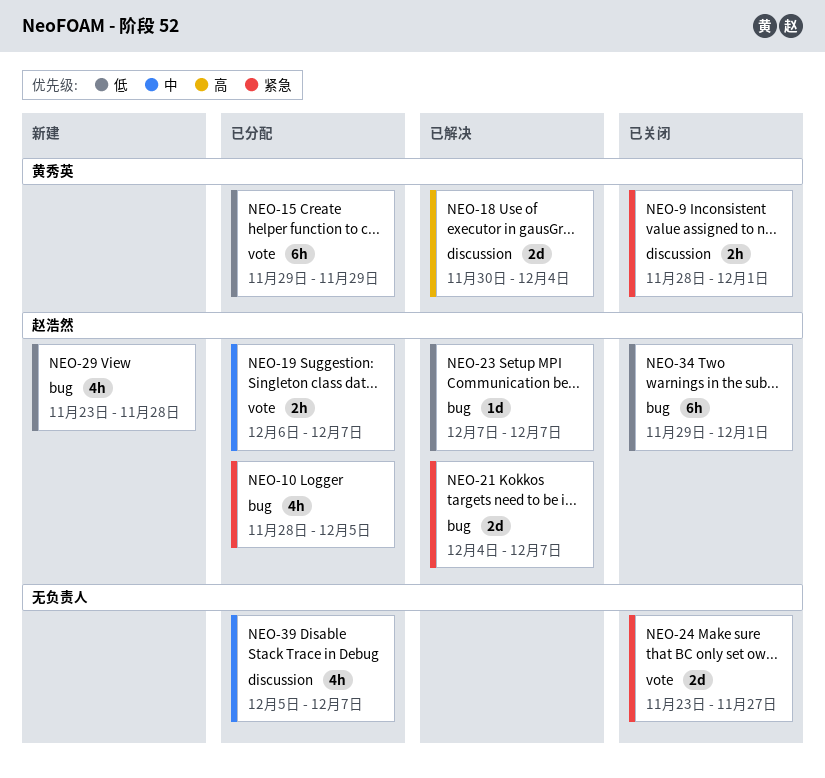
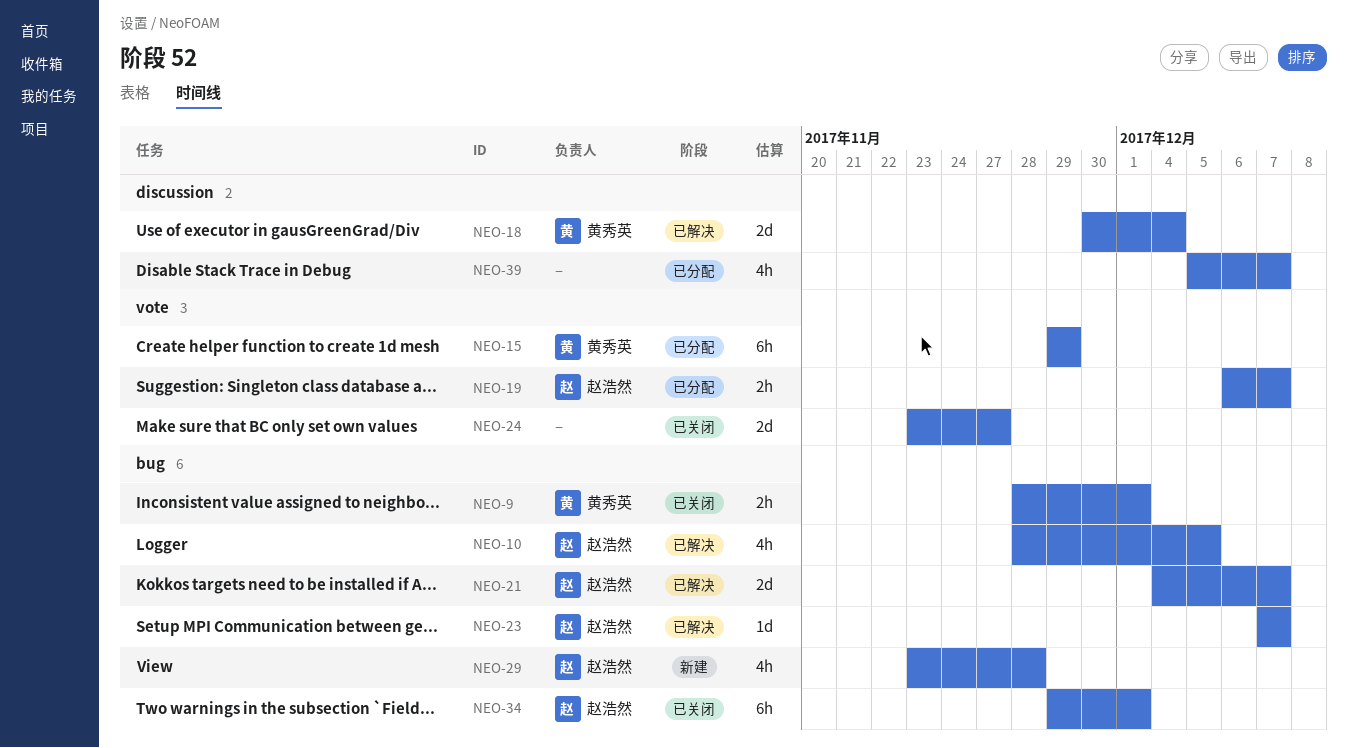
NEO-9, label: discussion -> bug
NEO-10, status: 已分配 -> 已解决

